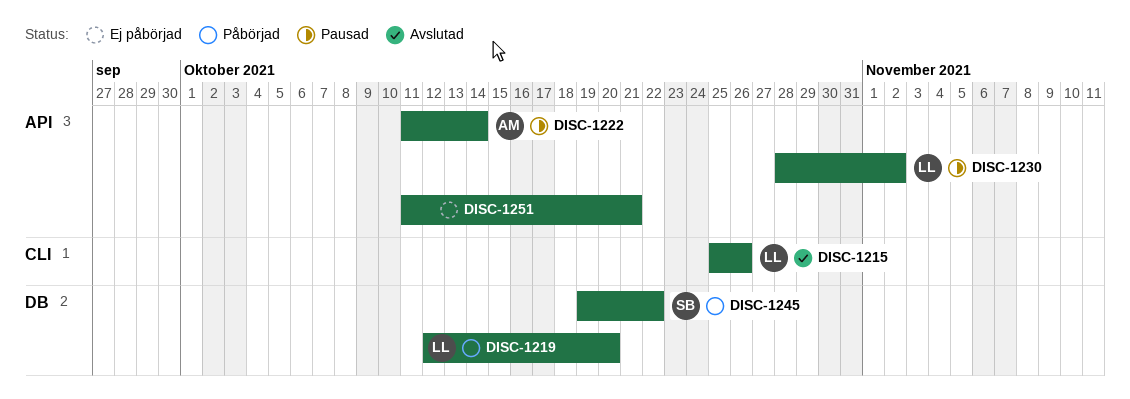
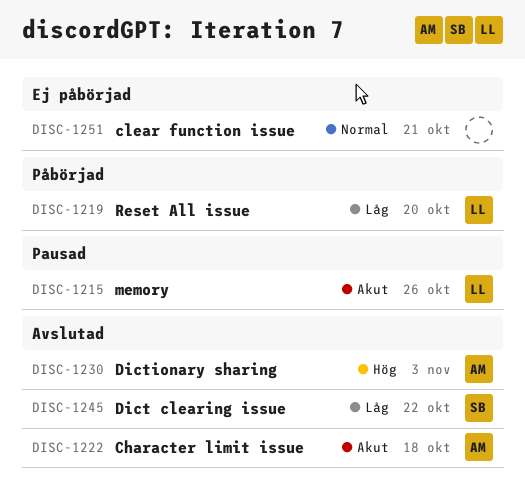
DISC-1215, status: Avslutad -> Pausad
DISC-1222, status: Pausad -> Avslutad
DISC-1222, due: Oct 14 -> Oct 18
DISC-1230, status: Pausad -> Avslutad
DISC-1230, owner: LL -> AM
DISC-1230, due: Nov 2 -> Nov 3
DISC-1245, status: Påbörjad -> Avslutad

